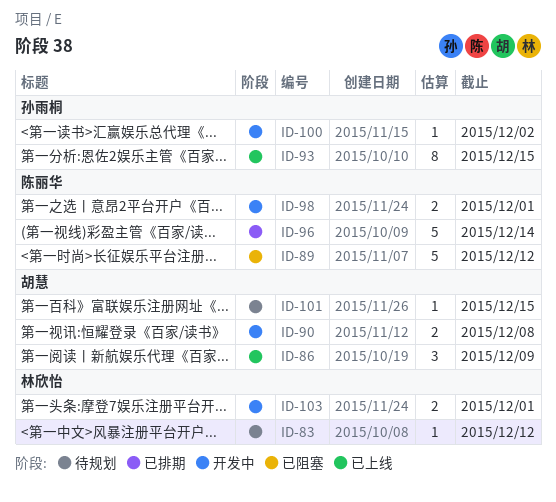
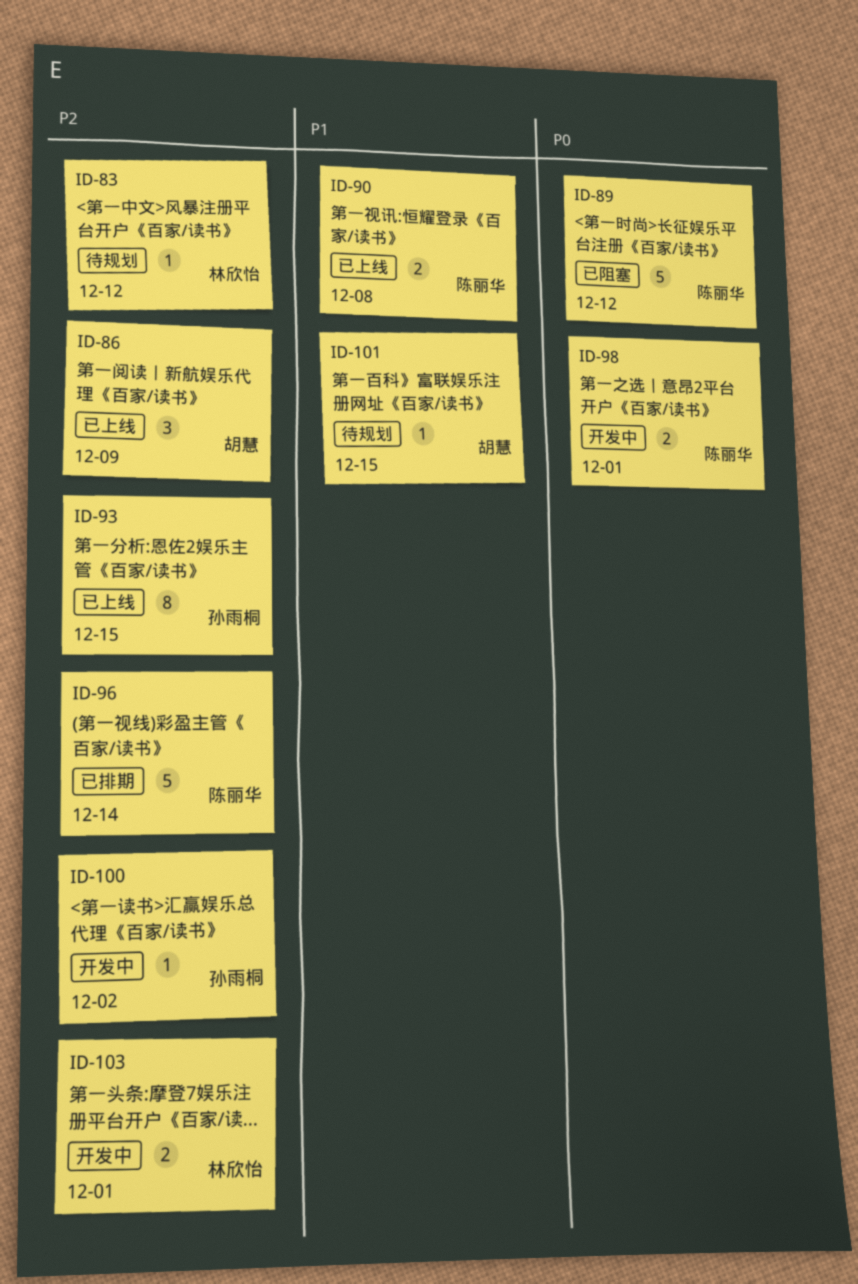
ID-90, status: 开发中 -> 已上线
ID-90, owner: 胡慧 -> 陈丽华

